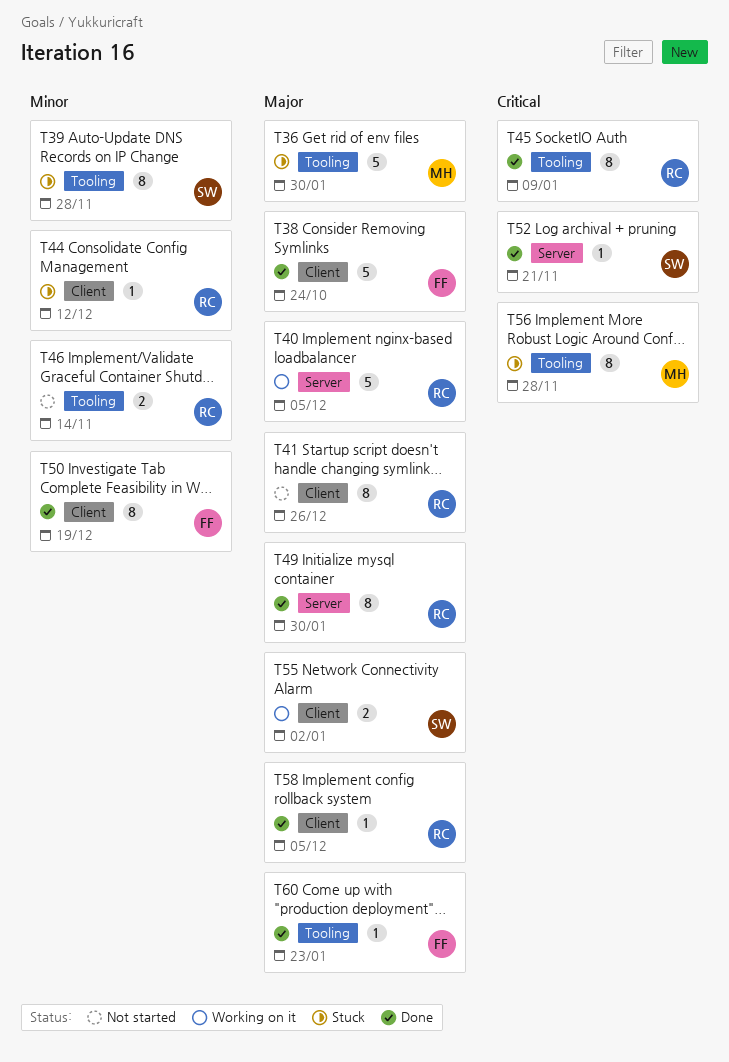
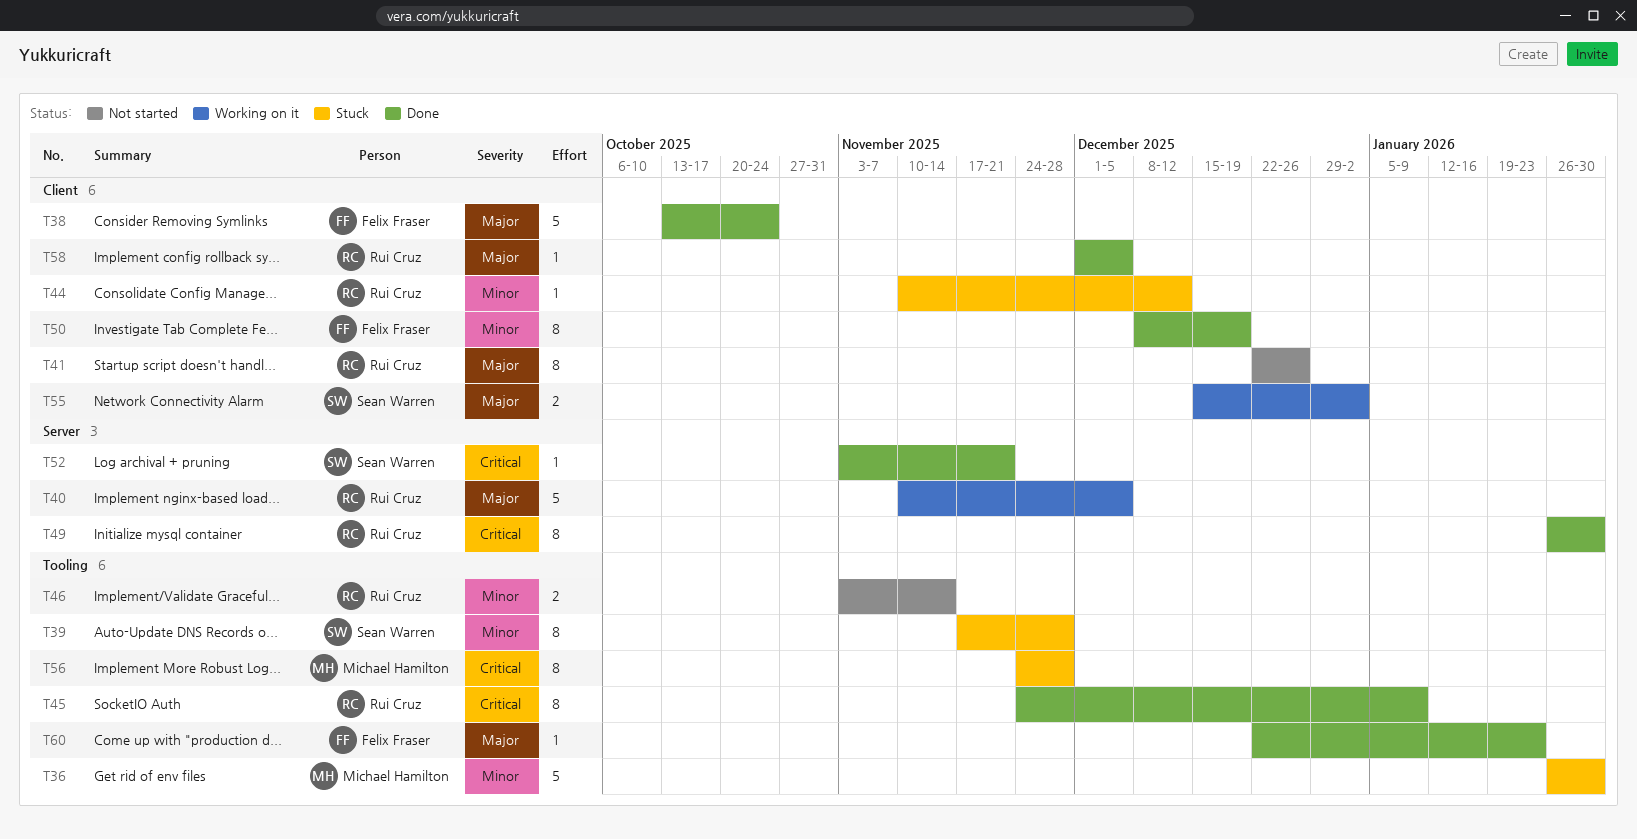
T36, priority: Major -> Minor
T49, priority: Major -> Critical

